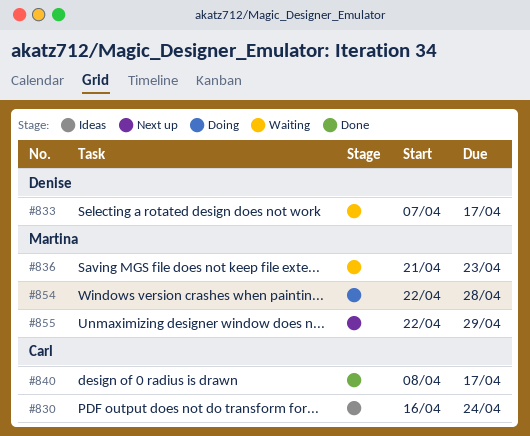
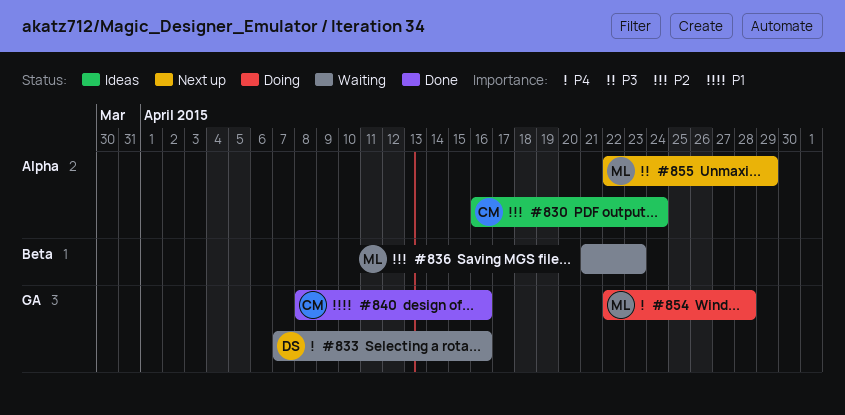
#833, due: Apr 17 -> Apr 16
#840, due: Apr 17 -> Apr 16

